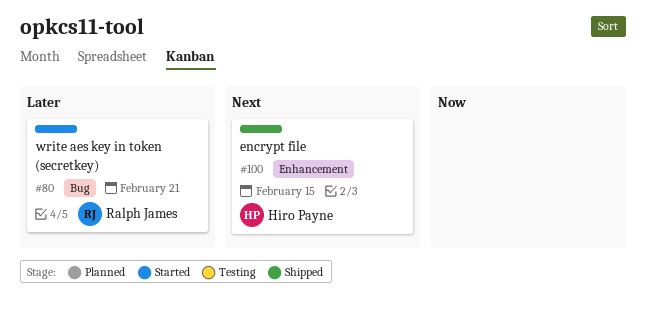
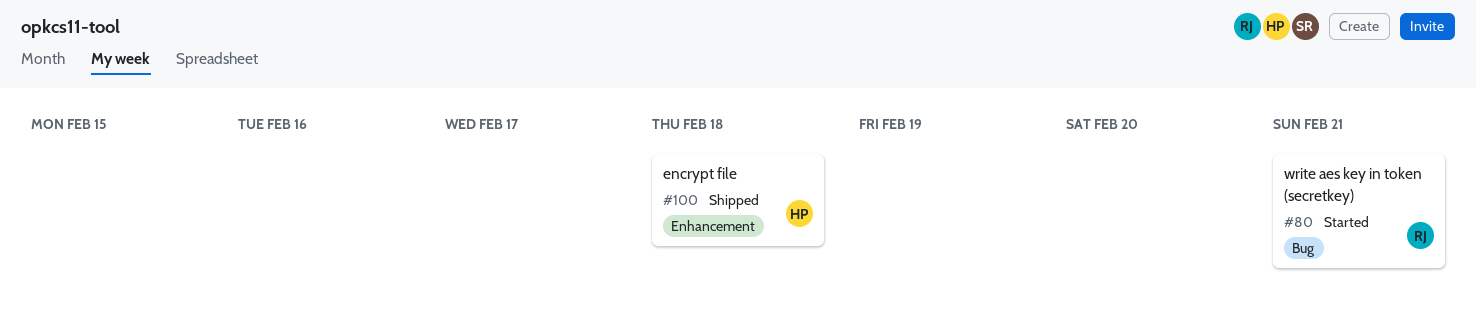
#100, due: Feb 15 -> Feb 18

